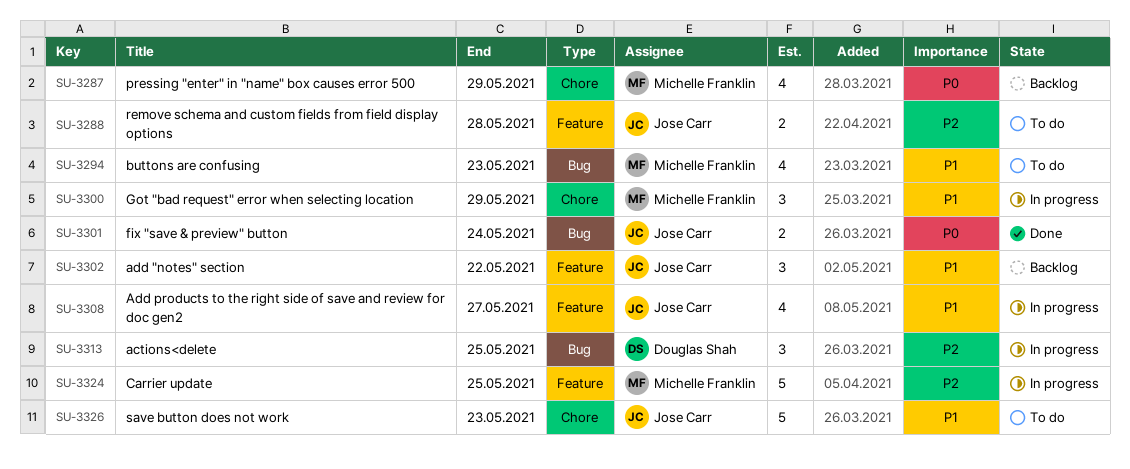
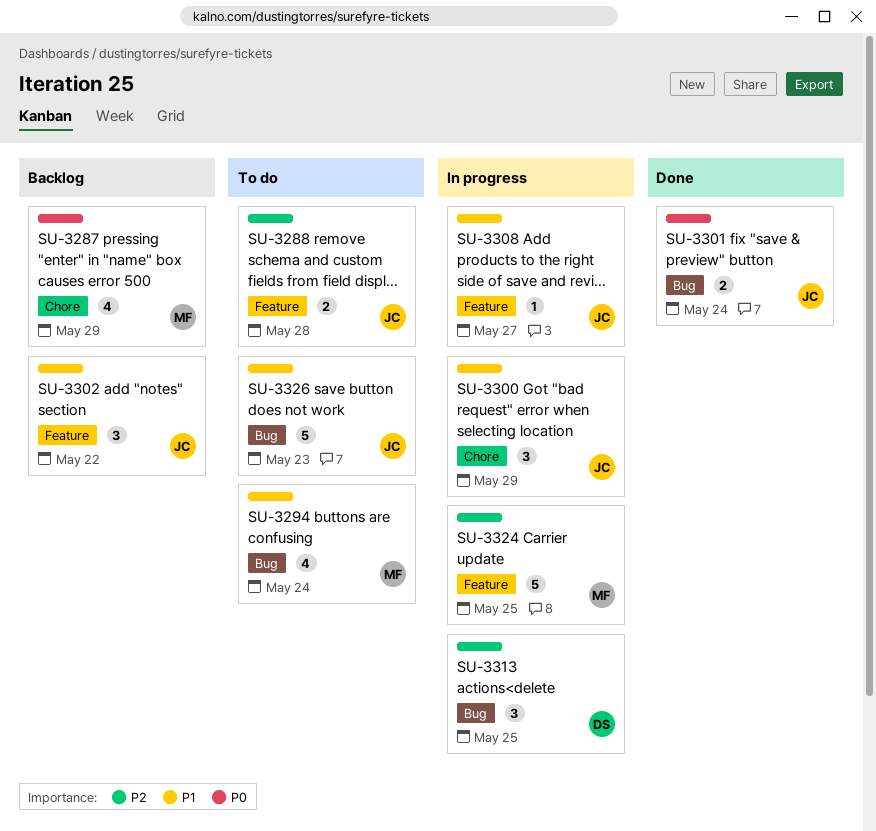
SU-3294, due: May 23 -> May 24
SU-3300, owner: Michelle Franklin -> Jose Carr
SU-3308, estimate: 4 -> 1
SU-3326, label: Chore -> Bug

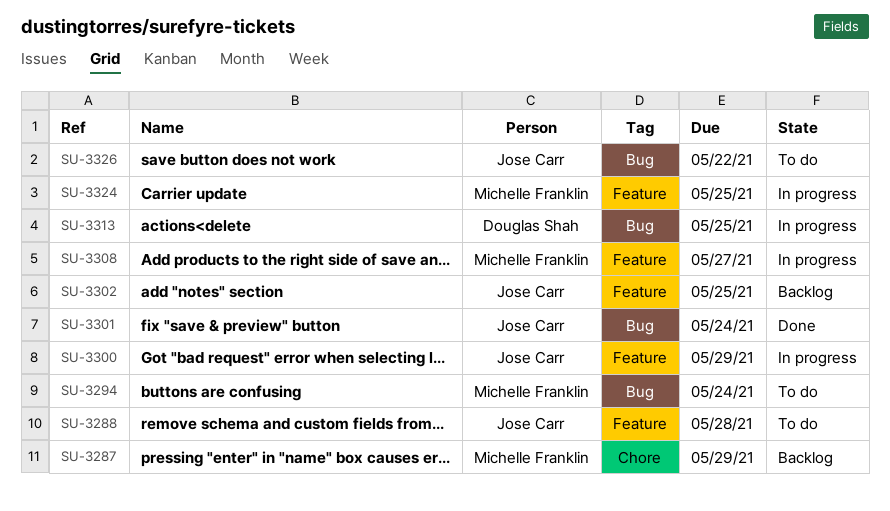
SU-3300, label: Chore -> Feature
SU-3302, due: May 22 -> May 25
SU-3308, owner: Jose Carr -> Michelle Franklin
SU-3326, due: May 23 -> May 22

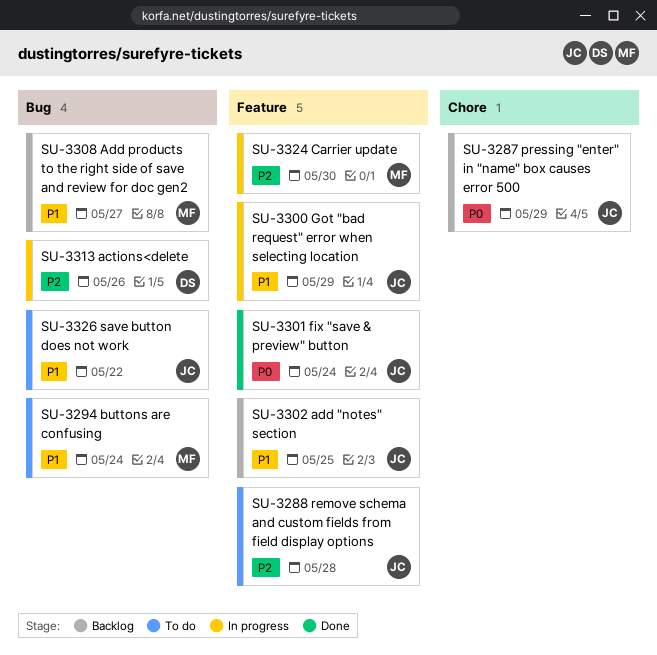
SU-3287, owner: Michelle Franklin -> Jose Carr
SU-3301, label: Bug -> Feature
SU-3308, status: In progress -> Backlog
SU-3308, label: Feature -> Bug
SU-3313, due: May 25 -> May 26
SU-3324, due: May 25 -> May 30

